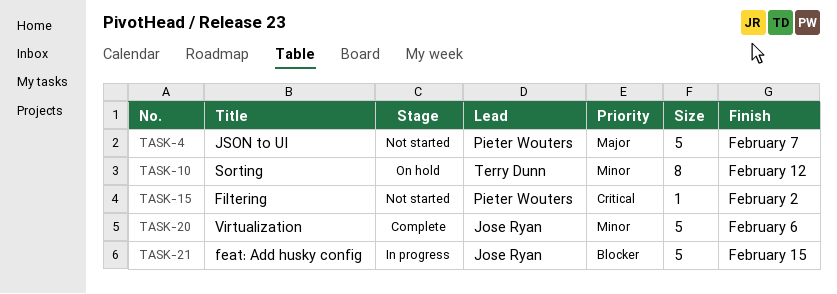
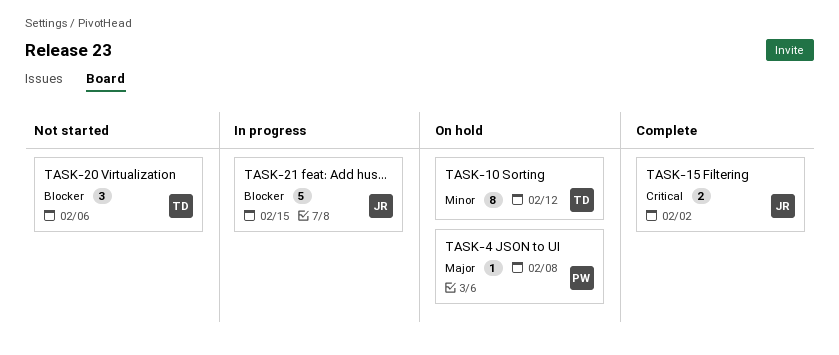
TASK-4, status: Not started -> On hold
TASK-4, estimate: 5 -> 1
TASK-4, due: Feb 7 -> Feb 8
TASK-15, status: Not started -> Complete
TASK-15, owner: Pieter Wouters -> Jose Ryan
TASK-15, estimate: 1 -> 2
TASK-20, status: Complete -> Not started
TASK-20, owner: Jose Ryan -> Terry Dunn
TASK-20, priority: Minor -> Blocker
TASK-20, estimate: 5 -> 3

